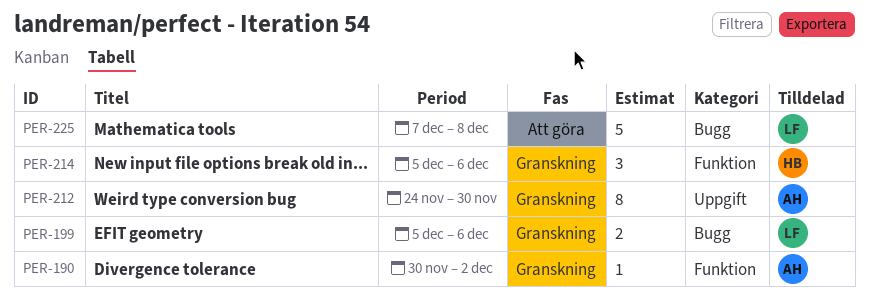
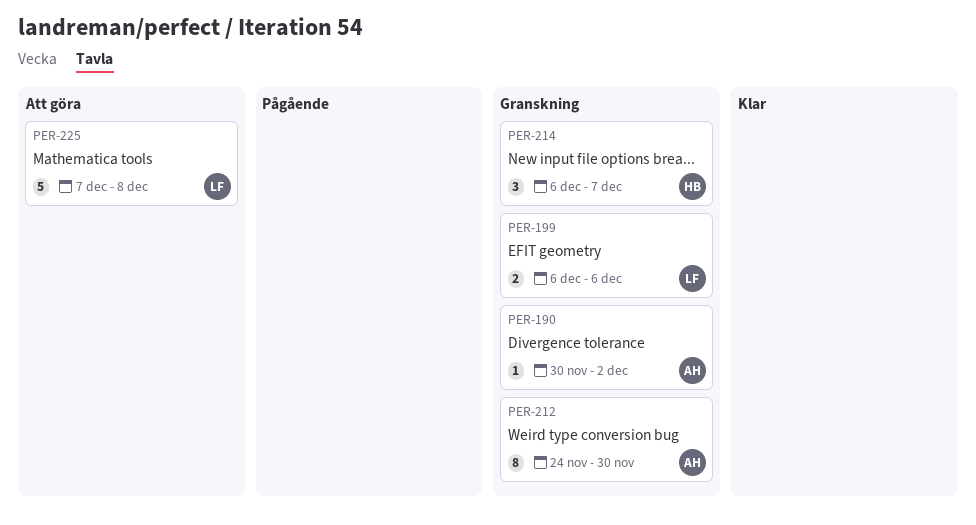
PER-199, start: Dec 5 -> Dec 6
PER-214, start: Dec 5 -> Dec 6
PER-214, due: Dec 6 -> Dec 7

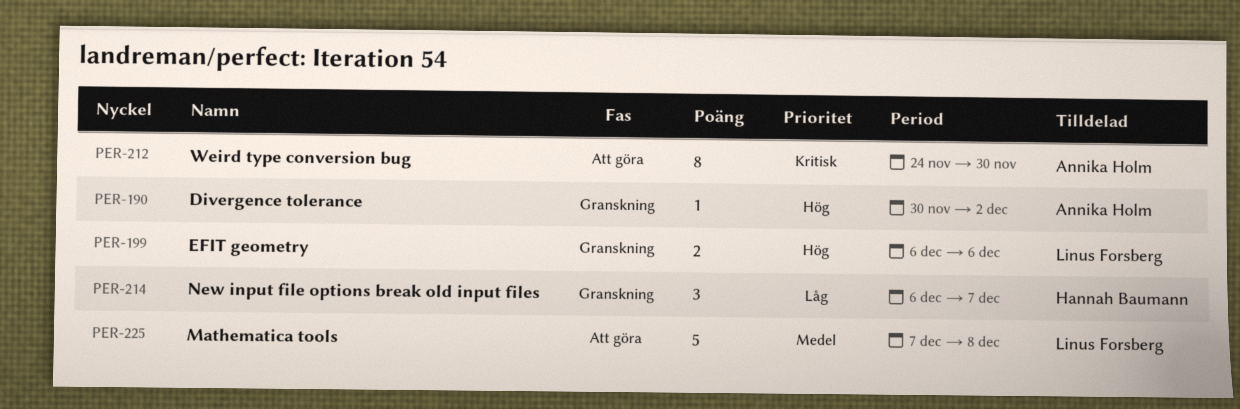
PER-212, status: Granskning -> Att göra

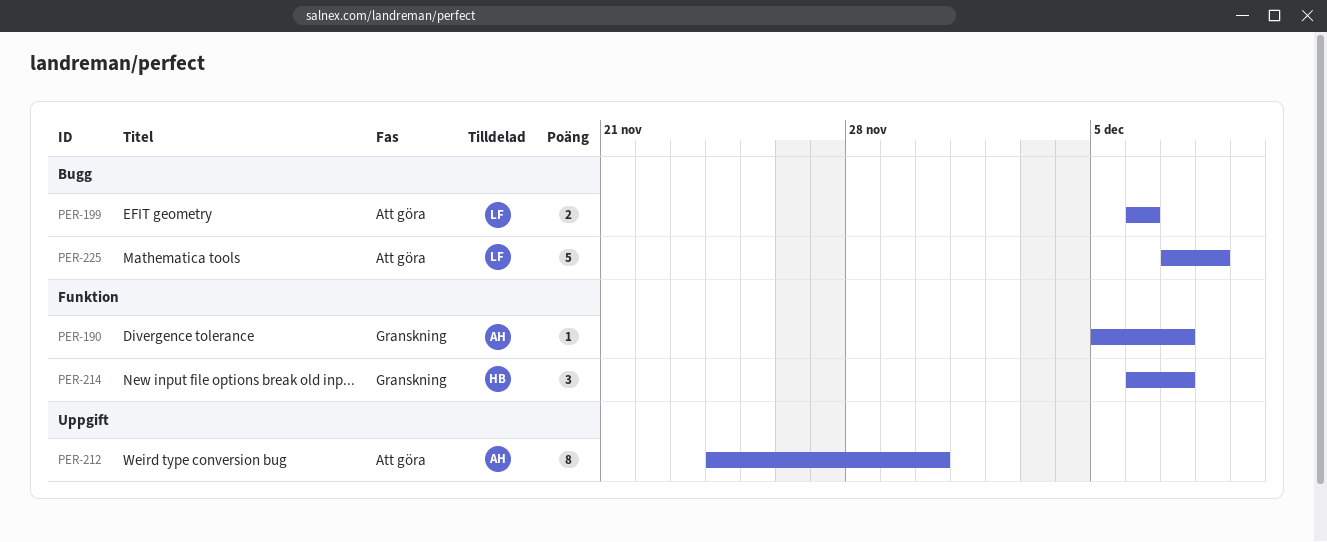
PER-190, start: Nov 30 -> Dec 5
PER-190, due: Dec 2 -> Dec 7
PER-199, status: Granskning -> Att göra

